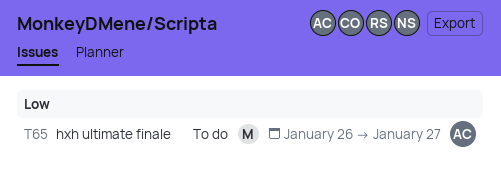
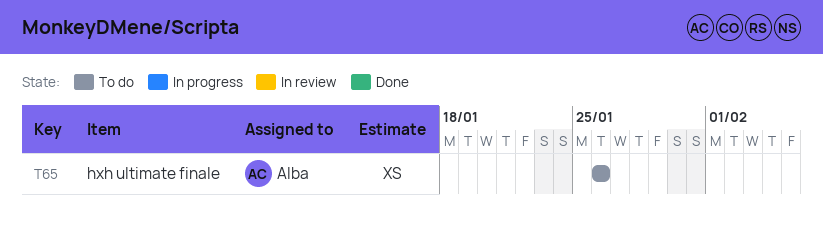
T65, estimate: M -> XS
T65, due: Jan 27 -> Jan 26

